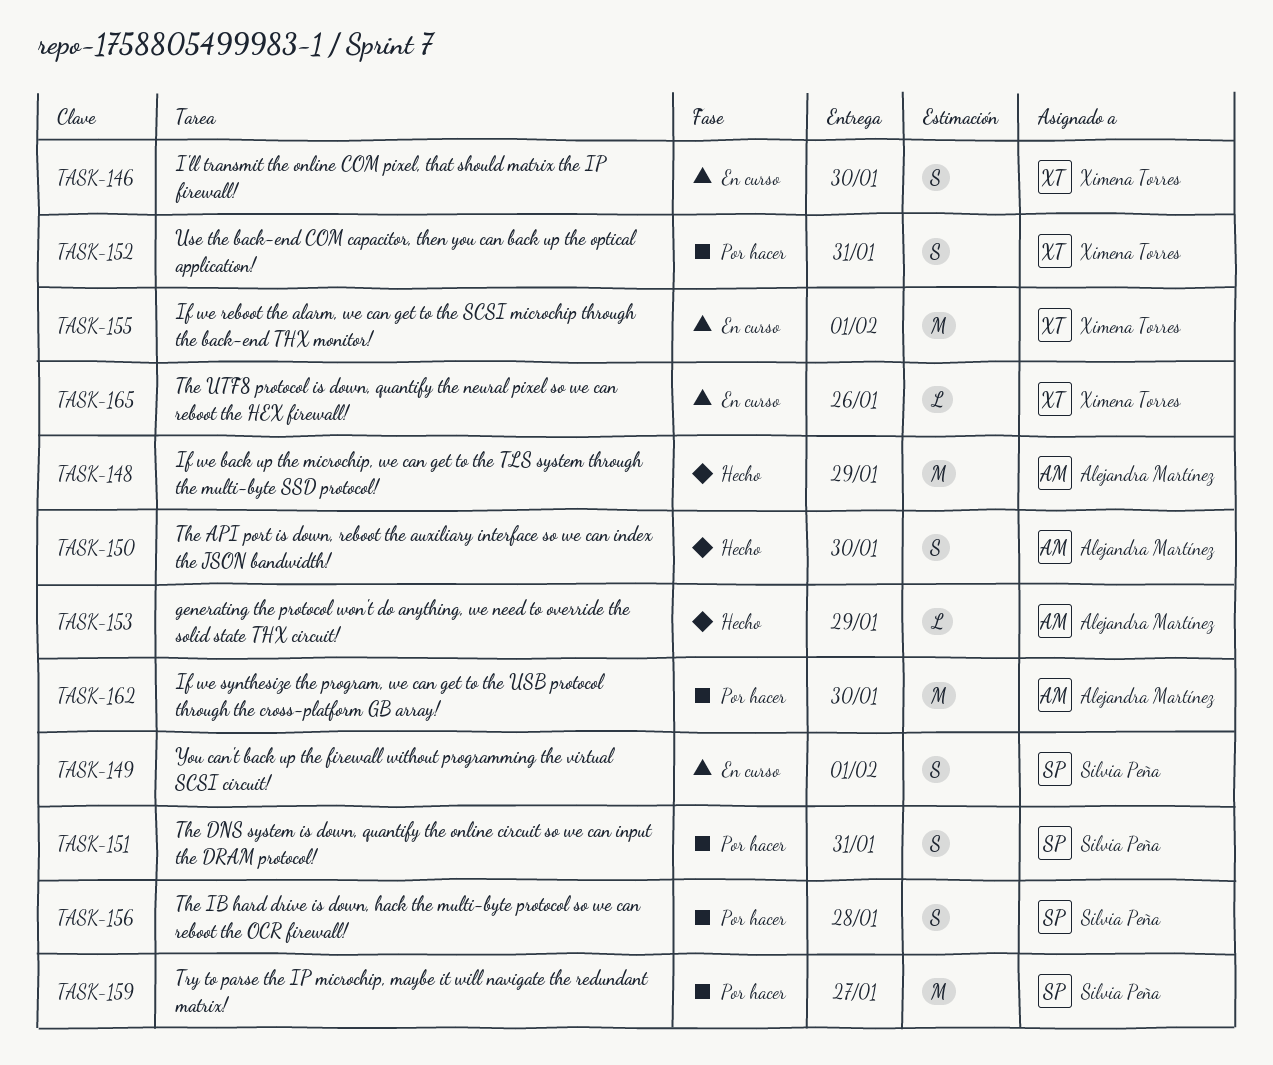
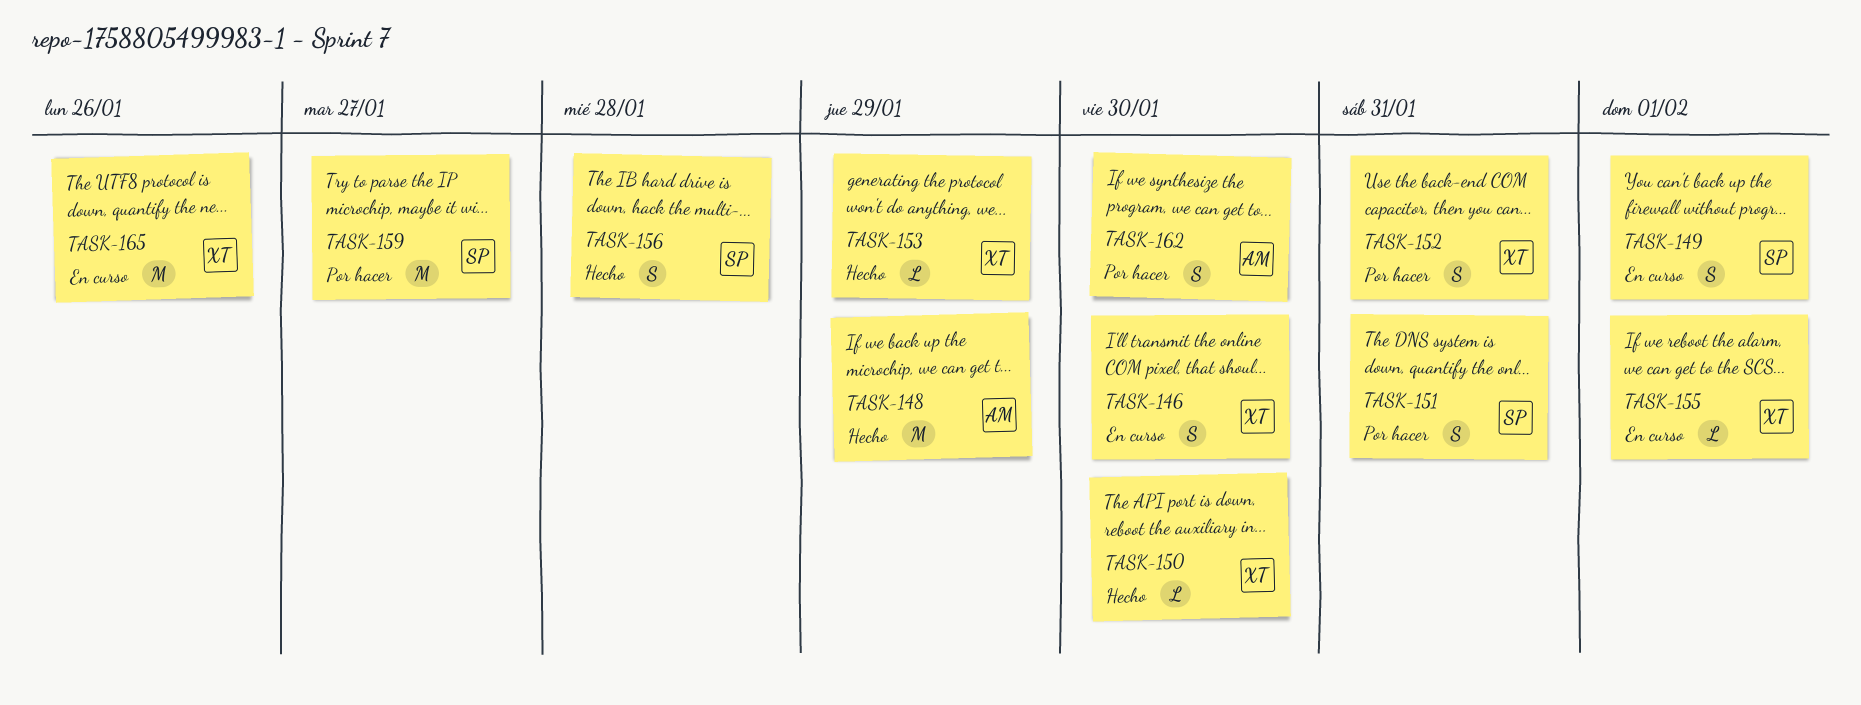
TASK-150, owner: Alejandra Martínez -> Ximena Torres
TASK-150, estimate: S -> L
TASK-153, owner: Alejandra Martínez -> Ximena Torres
TASK-155, estimate: M -> L
TASK-156, status: Por hacer -> Hecho
TASK-162, estimate: M -> S
TASK-165, estimate: L -> M

